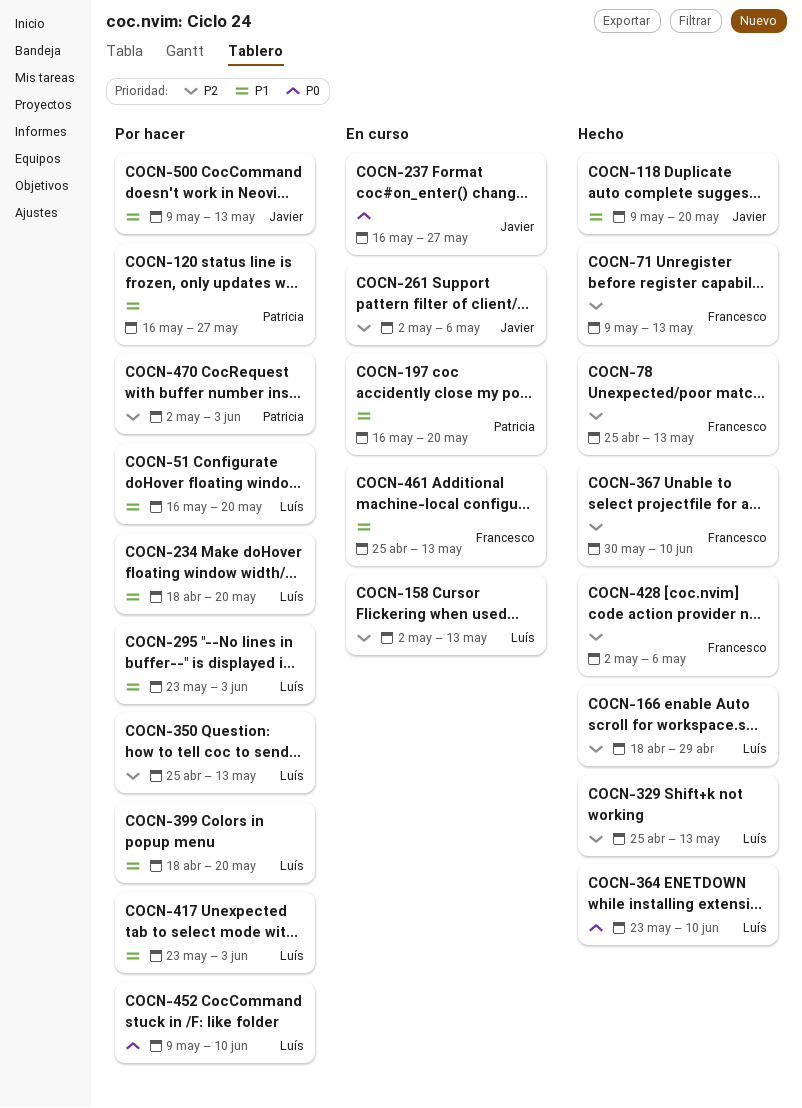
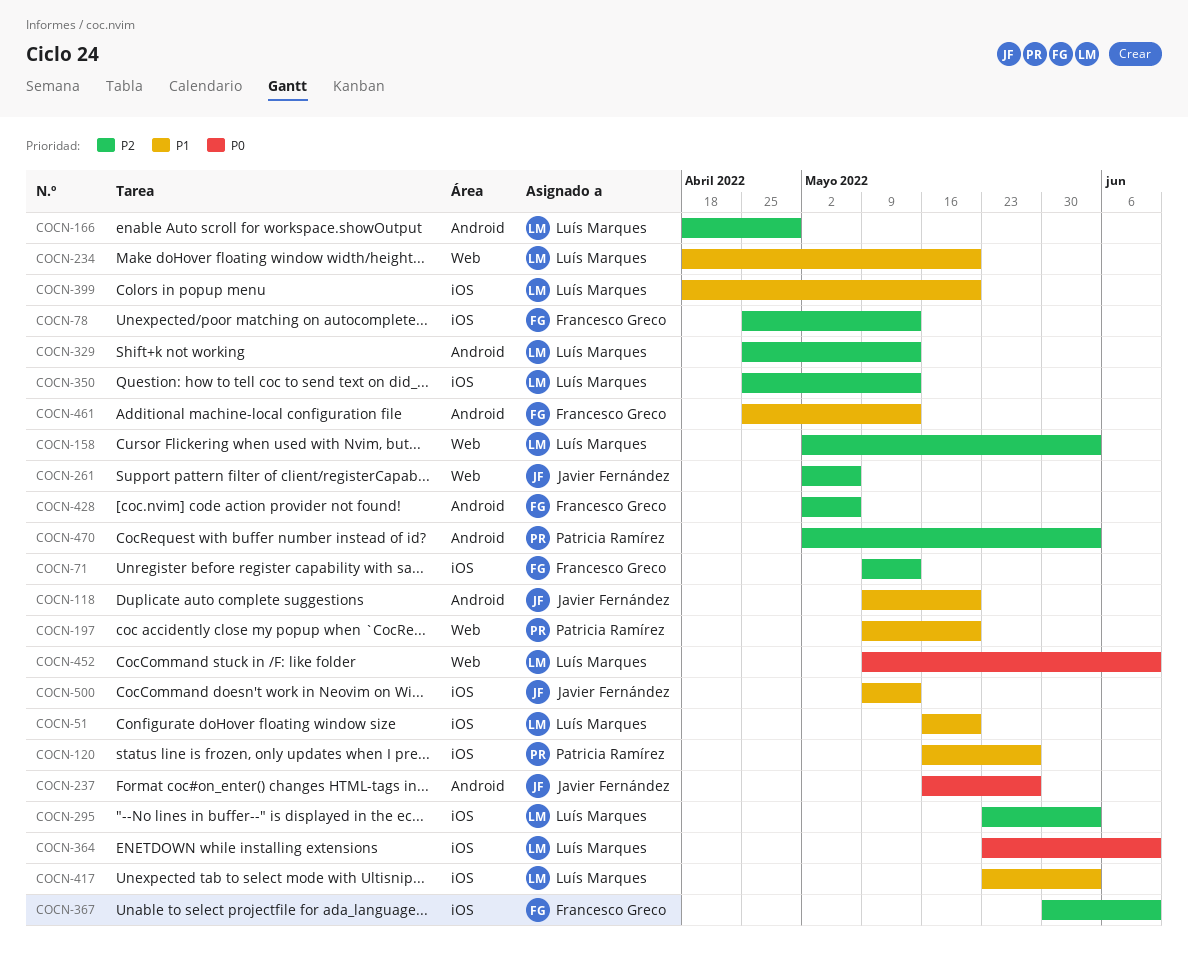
COCN-158, due: May 13 -> Jun 3
COCN-197, start: May 16 -> May 9
COCN-295, priority: P1 -> P2

